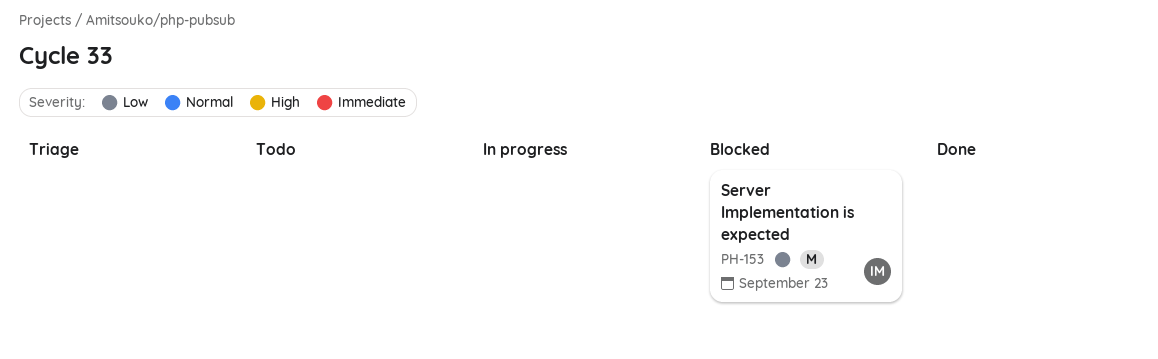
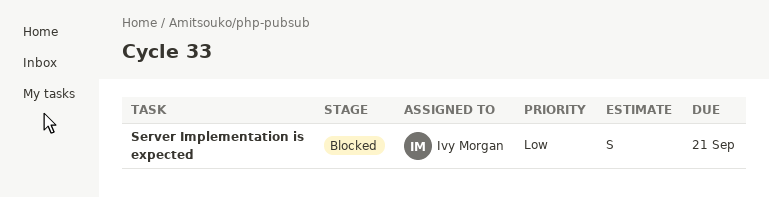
Server Implementation is expected, estimate: M -> S
Server Implementation is expected, due: Sep 23 -> Sep 21

